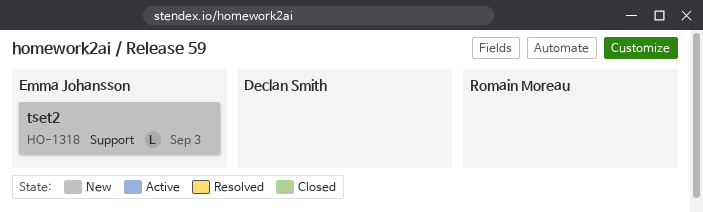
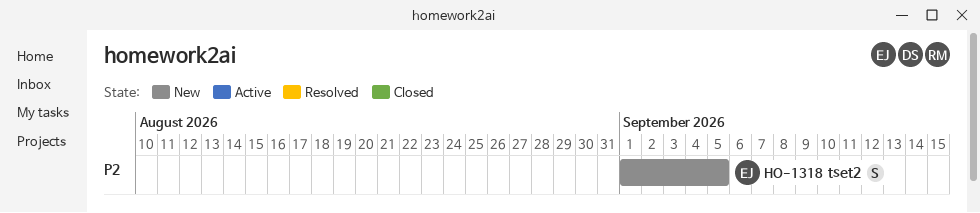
HO-1318, estimate: L -> S
HO-1318, due: Sep 3 -> Sep 5

